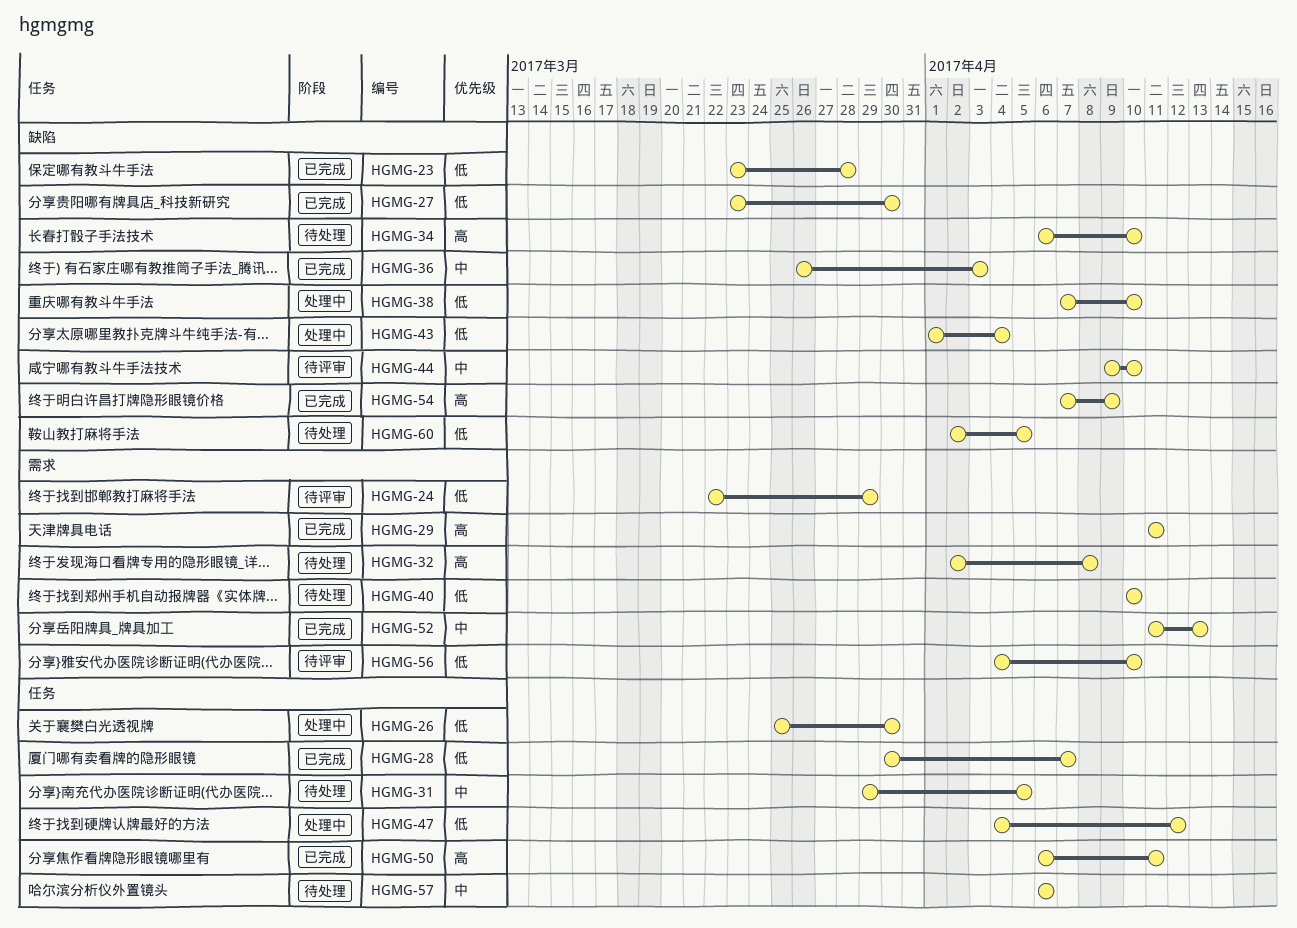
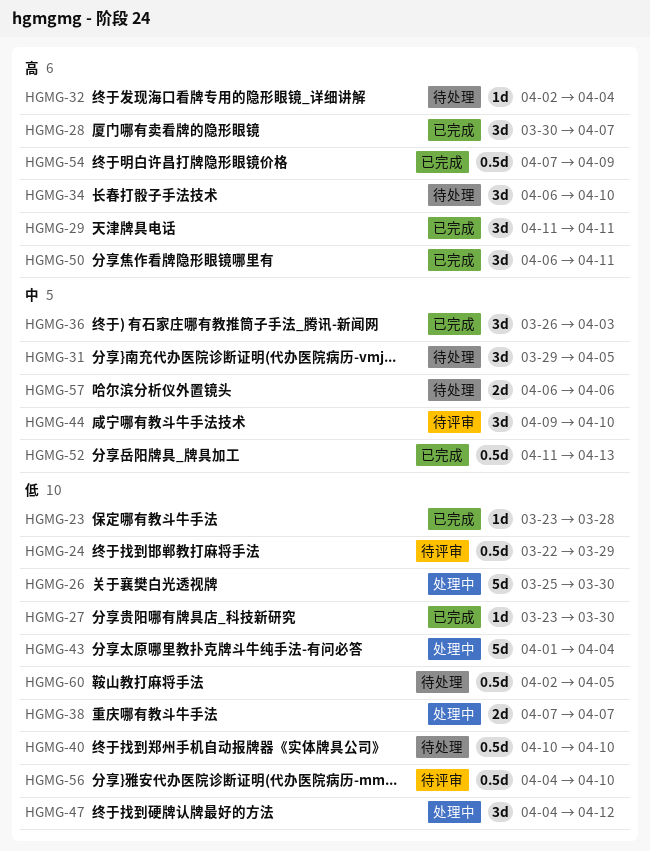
HGMG-28, priority: 低 -> 高
HGMG-32, due: Apr 8 -> Apr 4
HGMG-38, due: Apr 10 -> Apr 7

